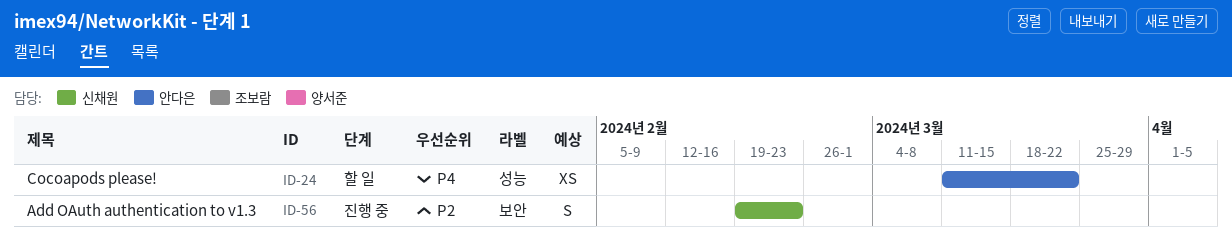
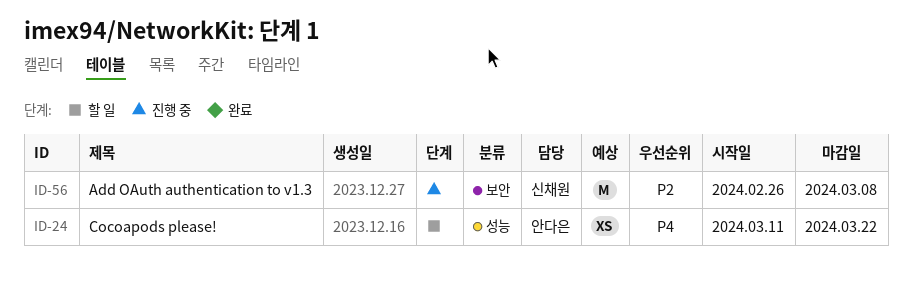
ID-56, estimate: S -> M
ID-56, start: Feb 19 -> Feb 26
ID-56, due: Feb 23 -> Mar 8

